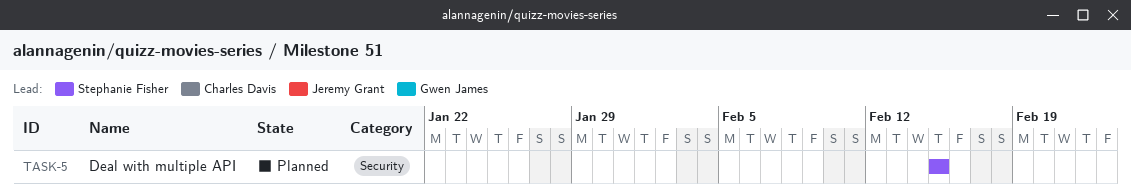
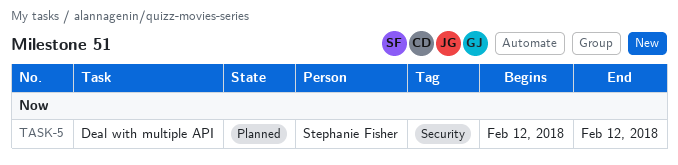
TASK-5, start: Feb 15 -> Feb 12
TASK-5, due: Feb 15 -> Feb 12

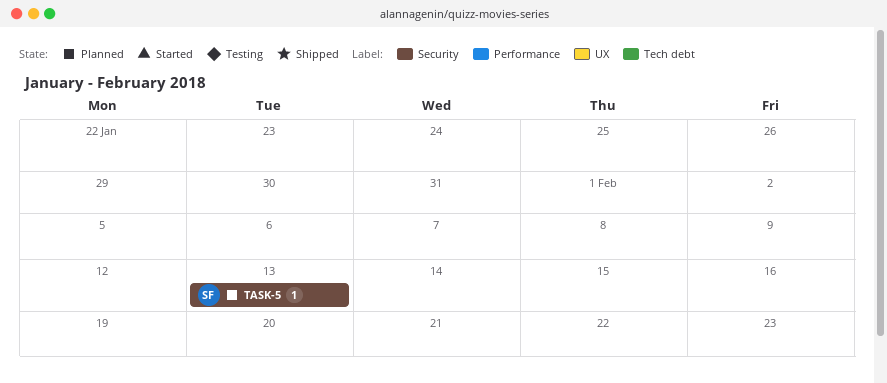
TASK-5, start: Feb 12 -> Feb 13
TASK-5, due: Feb 12 -> Feb 13

